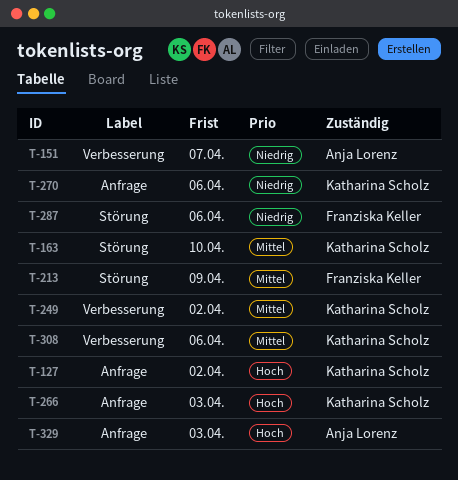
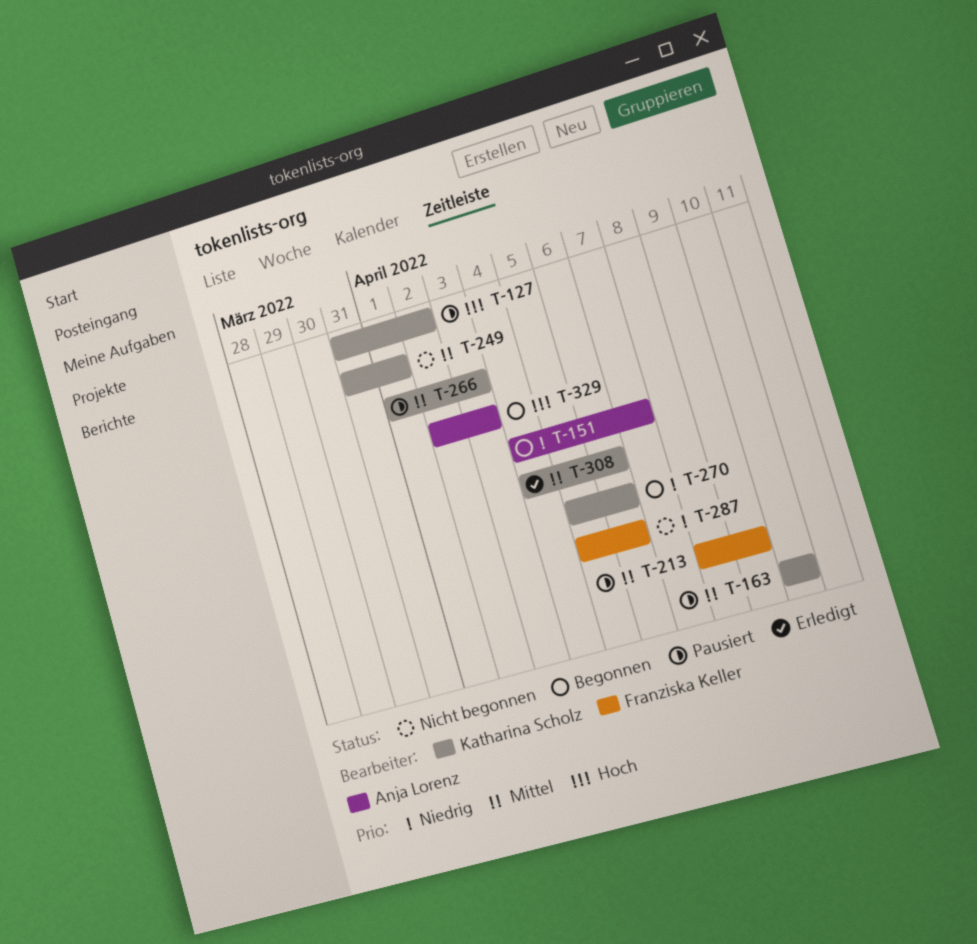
T-249, due: Apr 2 -> Apr 1
T-266, priority: Hoch -> Mittel

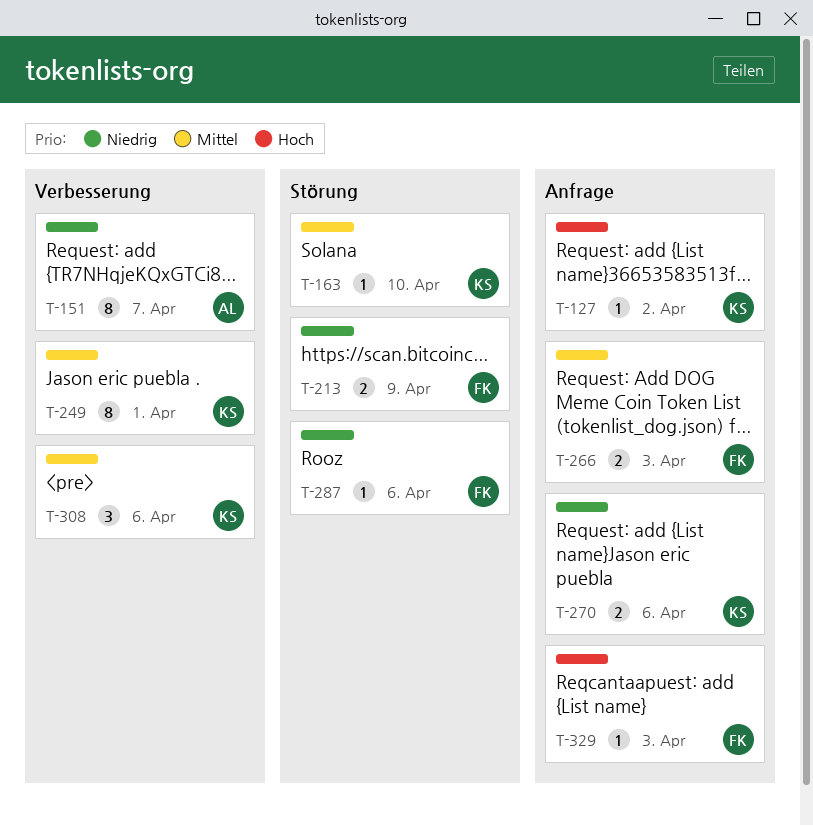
T-213, priority: Mittel -> Niedrig
T-266, owner: Katharina Scholz -> Franziska Keller
T-329, owner: Anja Lorenz -> Franziska Keller

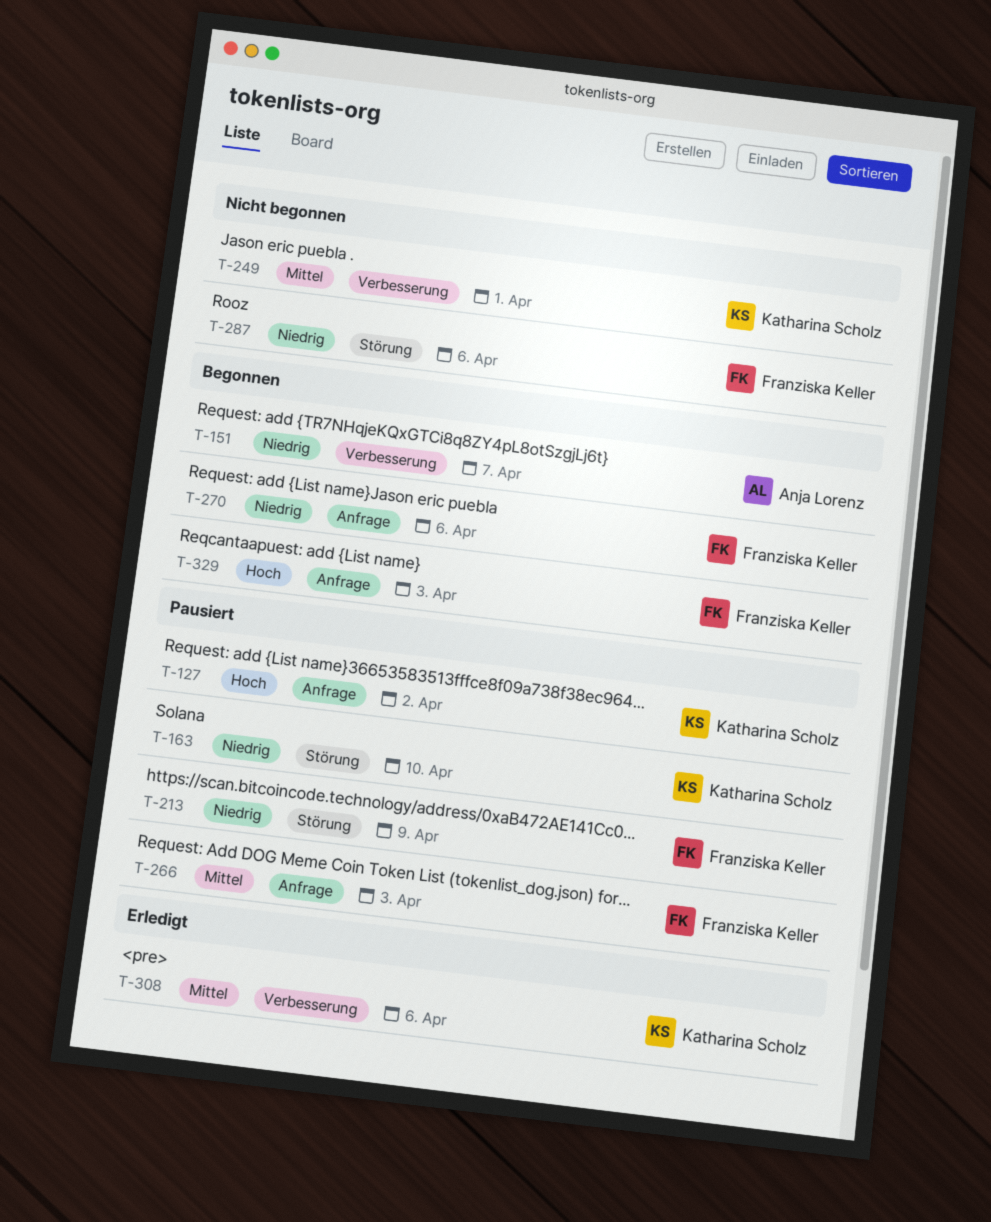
T-163, priority: Mittel -> Niedrig
T-270, owner: Katharina Scholz -> Franziska Keller

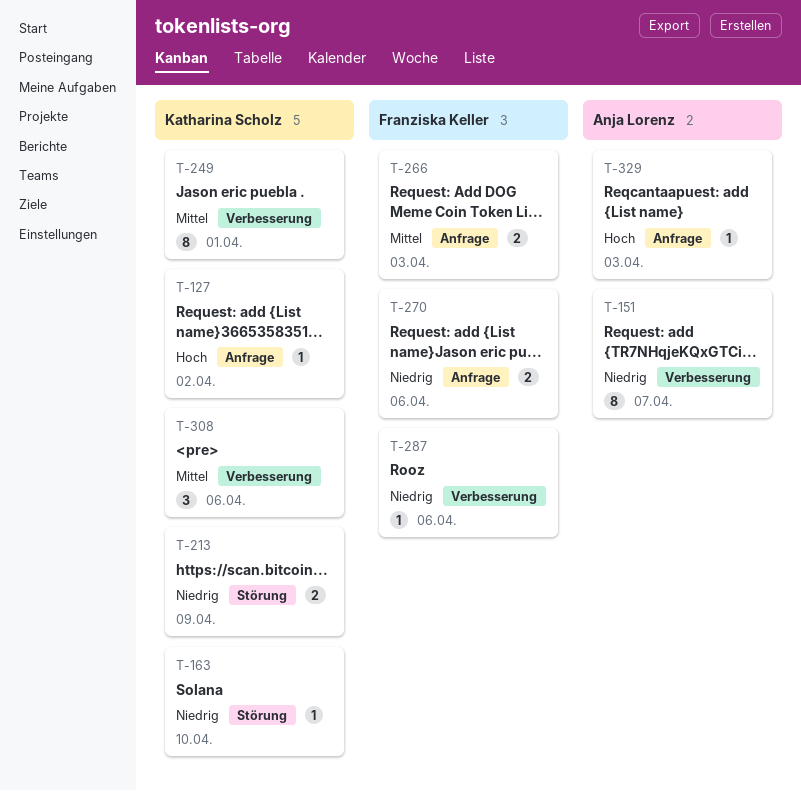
T-213, owner: Franziska Keller -> Katharina Scholz
T-287, label: Störung -> Verbesserung
T-329, owner: Franziska Keller -> Anja Lorenz

